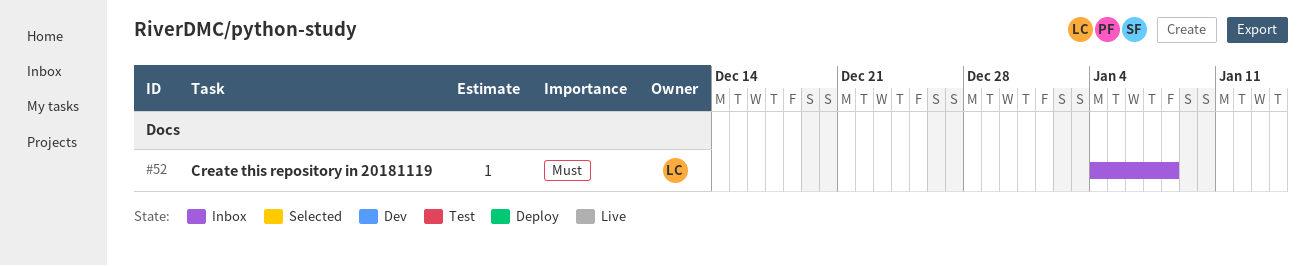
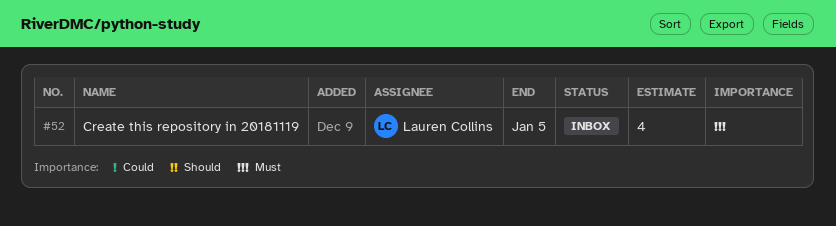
#52, estimate: 1 -> 4
#52, due: Jan 8 -> Jan 5

